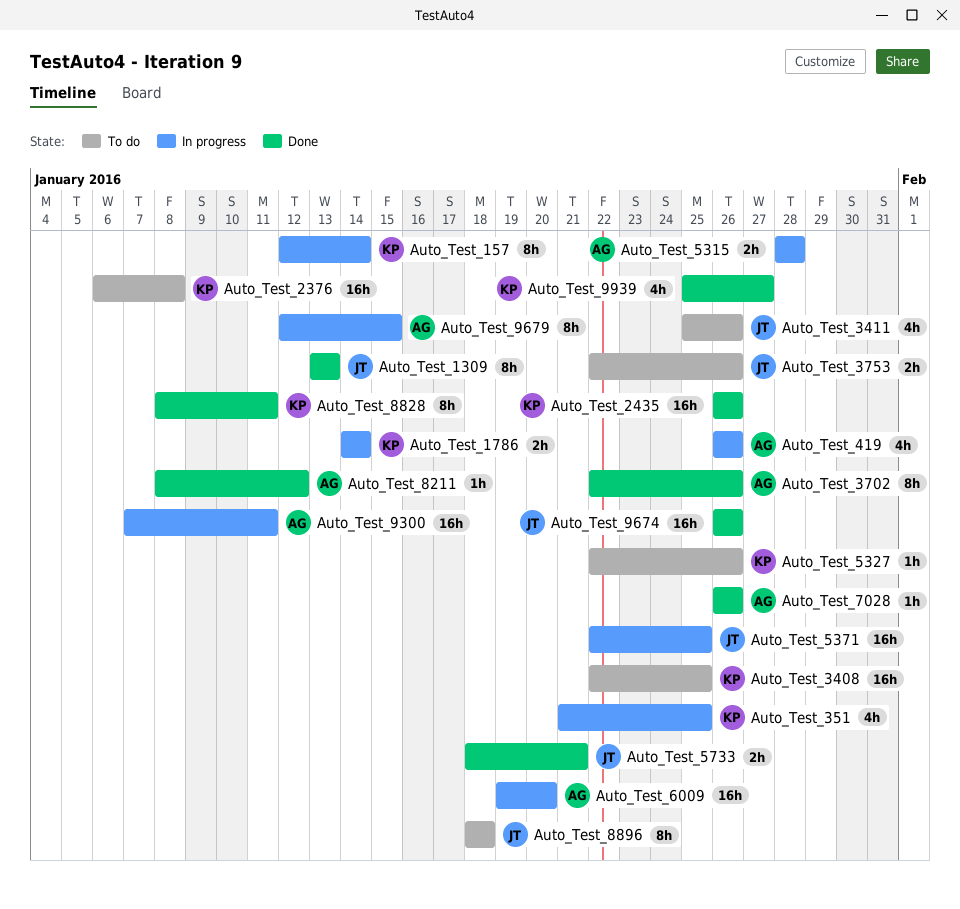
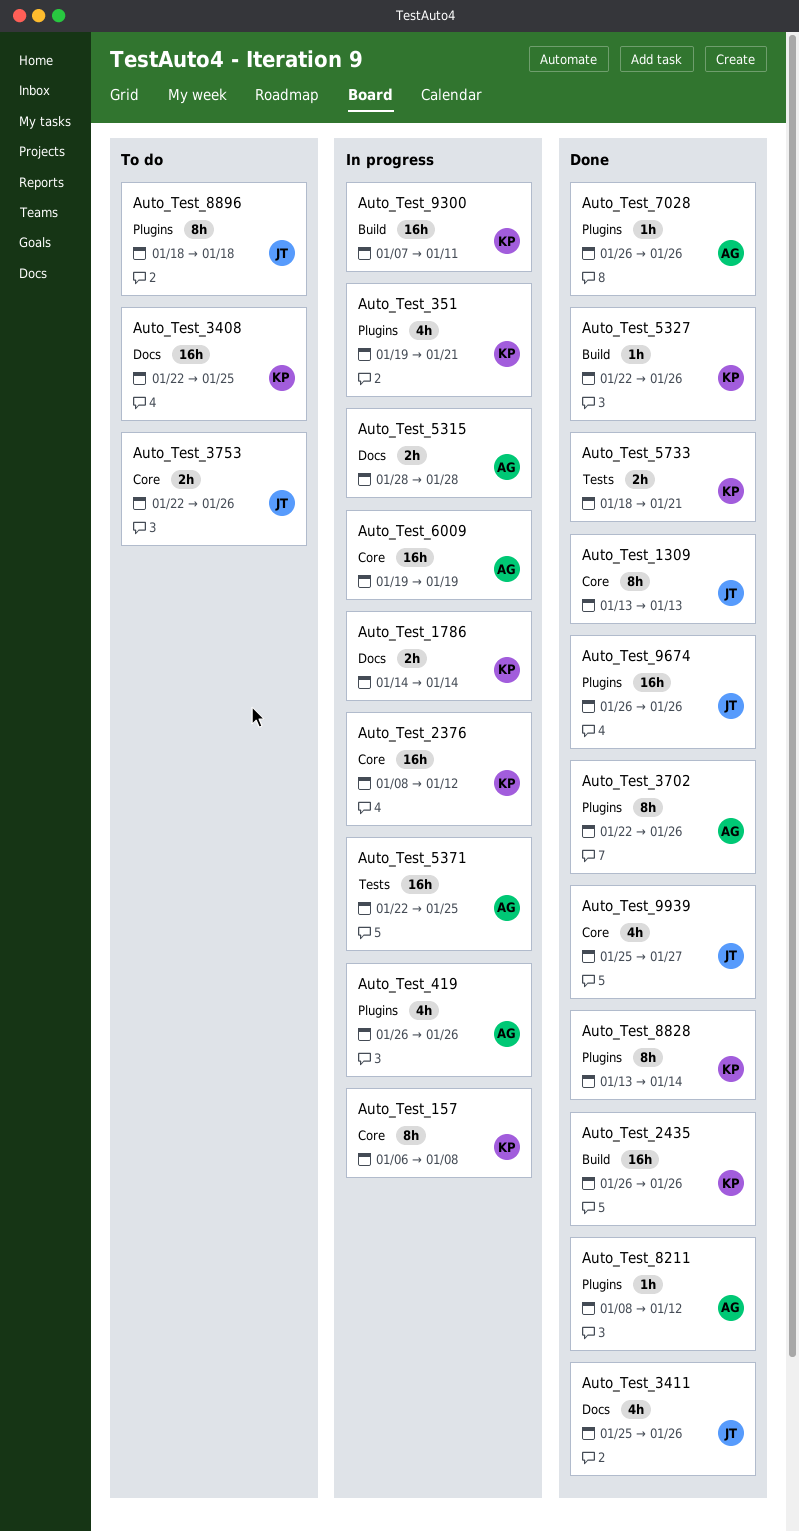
Auto_Test_157, start: Jan 12 -> Jan 6
Auto_Test_157, due: Jan 14 -> Jan 8
Auto_Test_2376, status: To do -> In progress
Auto_Test_2376, start: Jan 6 -> Jan 8
Auto_Test_2376, due: Jan 8 -> Jan 12
Auto_Test_3411, status: To do -> Done
Auto_Test_351, start: Jan 21 -> Jan 19
Auto_Test_351, due: Jan 25 -> Jan 21
Auto_Test_5327, status: To do -> Done
Auto_Test_5371, owner: JT -> AG
Auto_Test_5733, owner: JT -> KP
Auto_Test_6009, due: Jan 20 -> Jan 19
Auto_Test_8828, start: Jan 8 -> Jan 13
Auto_Test_8828, due: Jan 11 -> Jan 14
Auto_Test_9300, owner: AG -> KP
Auto_Test_9679: present -> none
Auto_Test_9939, owner: KP -> JT

